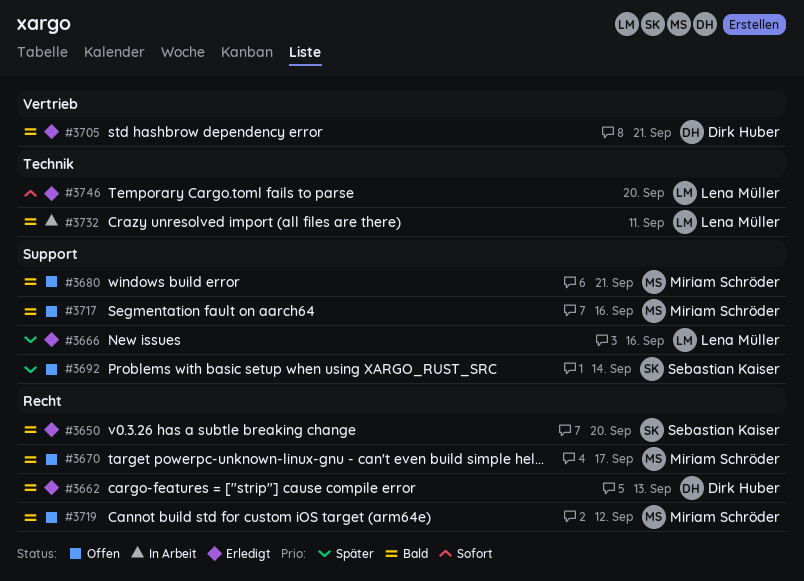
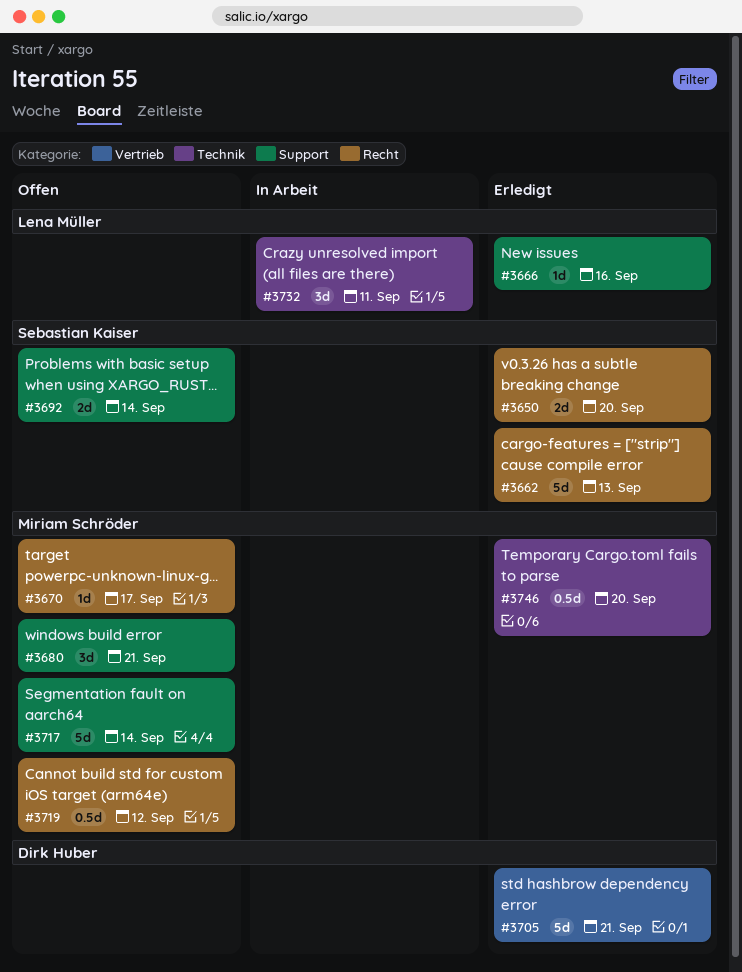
#3662, owner: Dirk Huber -> Sebastian Kaiser
#3717, due: Sep 16 -> Sep 14
#3746, owner: Lena Müller -> Miriam Schröder

